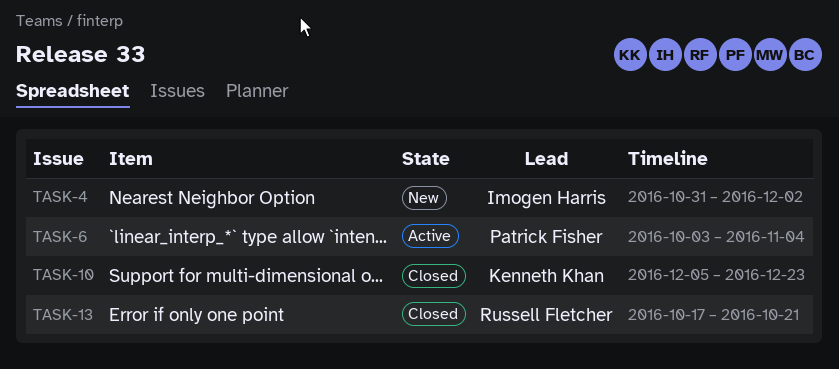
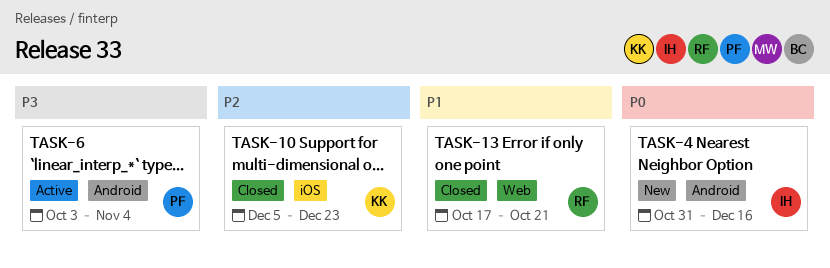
TASK-4, due: Dec 2 -> Dec 16

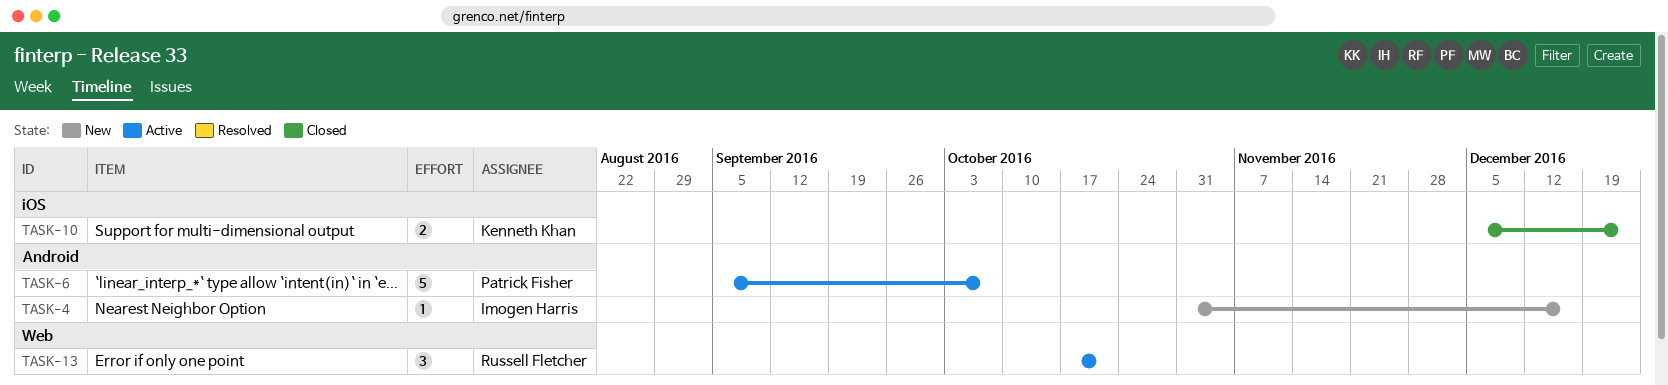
TASK-6, start: Oct 3 -> Sep 5
TASK-6, due: Nov 4 -> Oct 7
TASK-13, status: Closed -> Active

